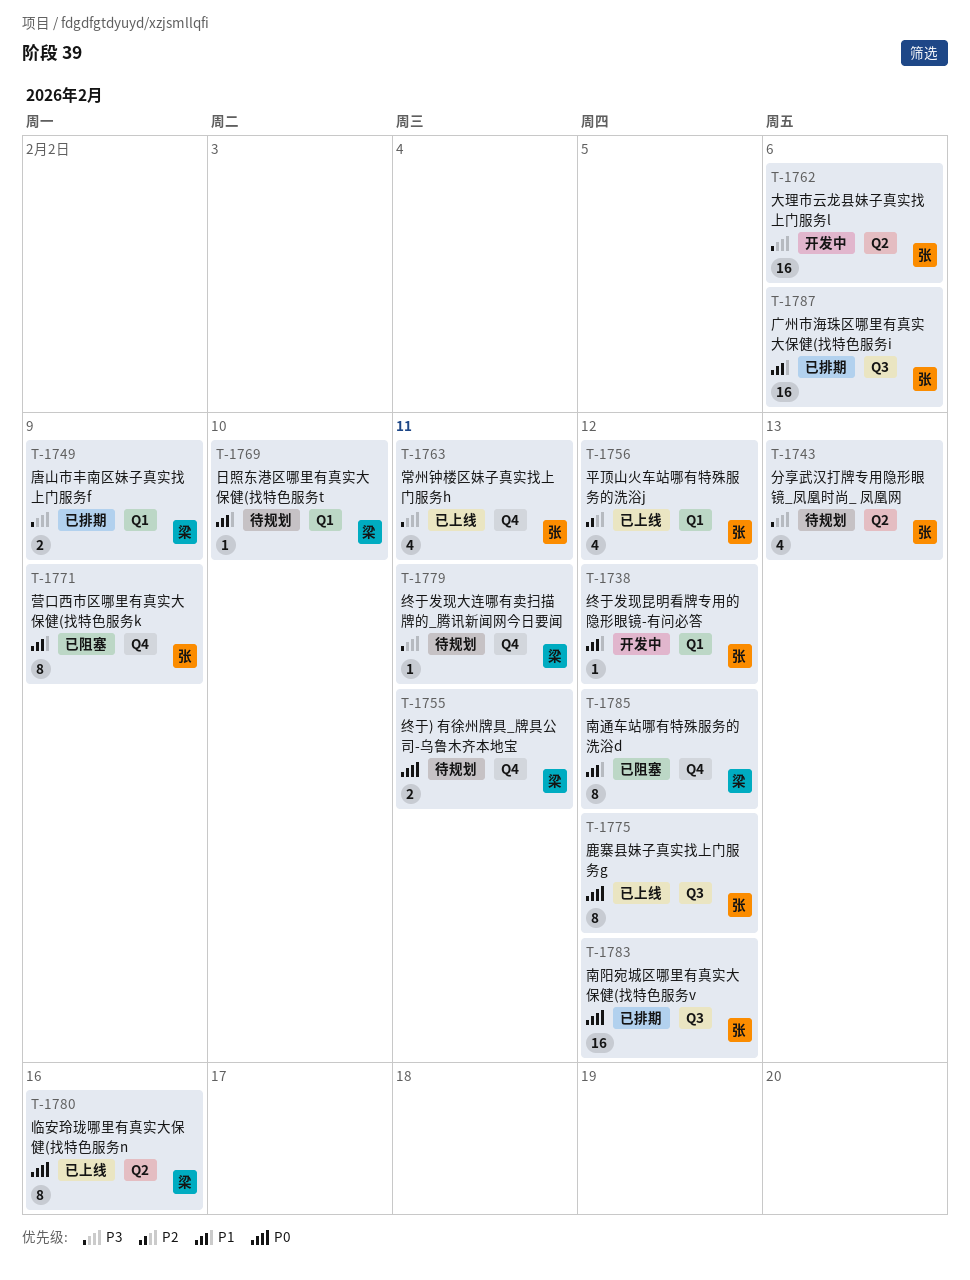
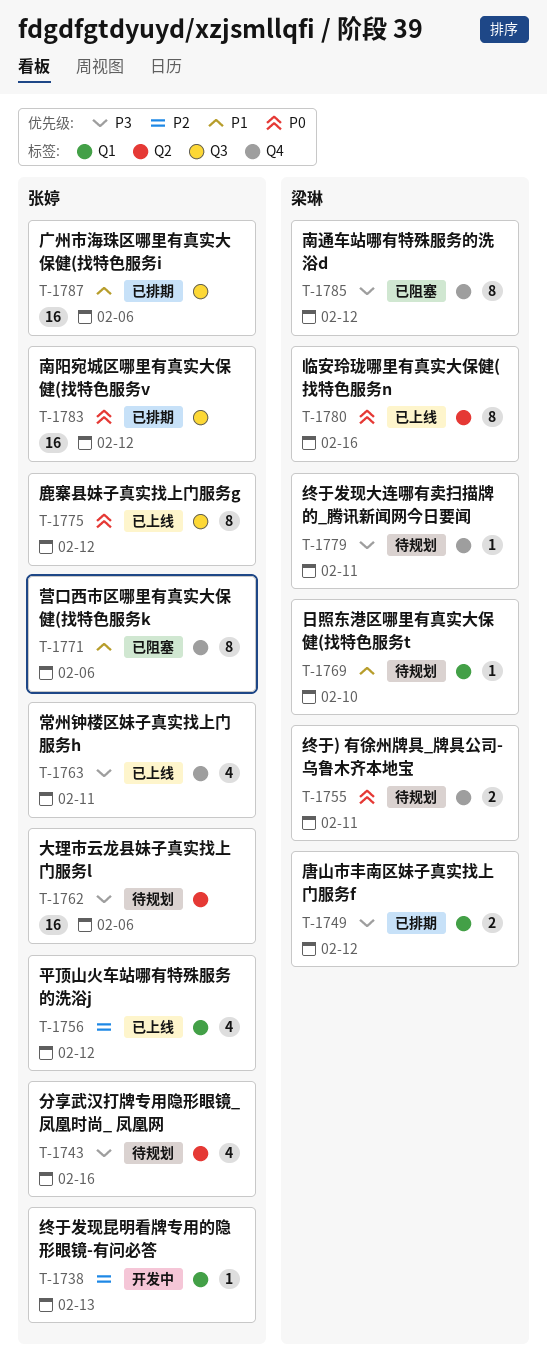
T-1738, priority: P1 -> P2
T-1738, due: Feb 12 -> Feb 13
T-1743, due: Feb 13 -> Feb 16
T-1749, due: Feb 9 -> Feb 12
T-1762, status: 开发中 -> 待规划
T-1771, due: Feb 9 -> Feb 6
T-1785, priority: P1 -> P3

